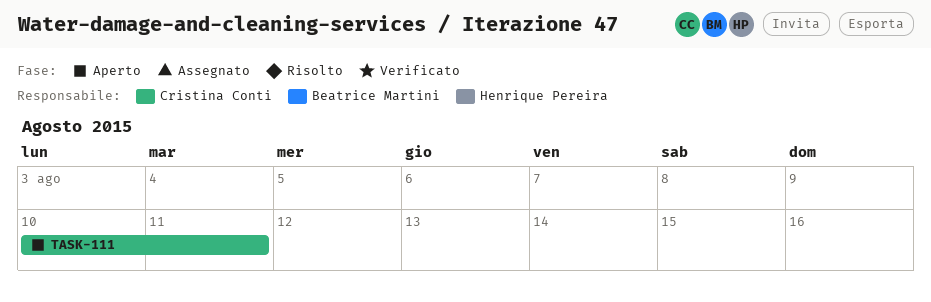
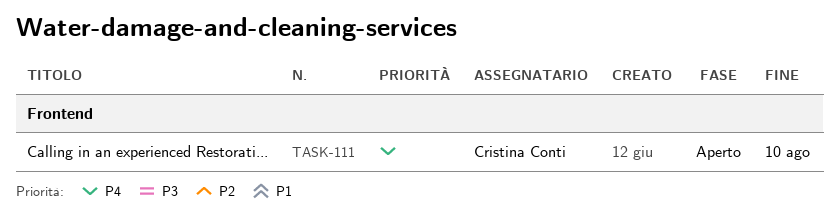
TASK-111, due: Aug 11 -> Aug 10

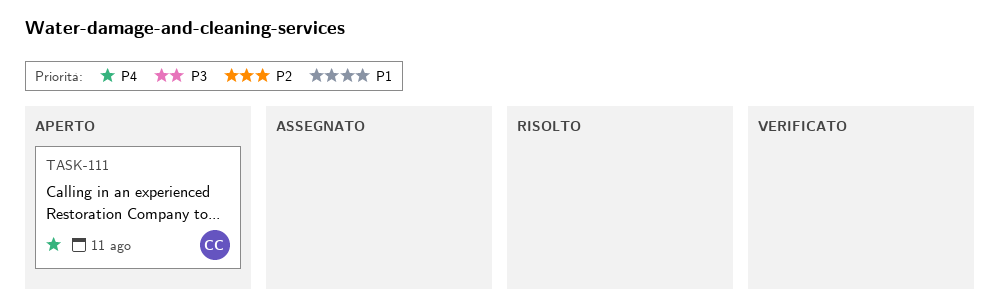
TASK-111, due: Aug 10 -> Aug 11

